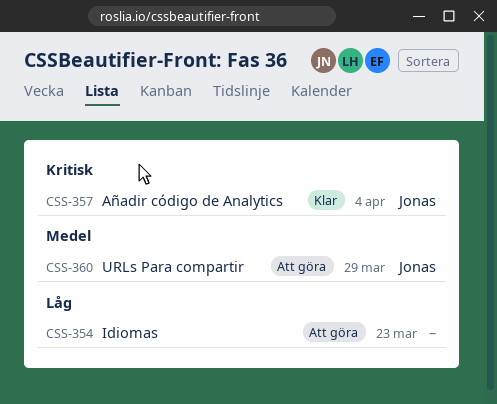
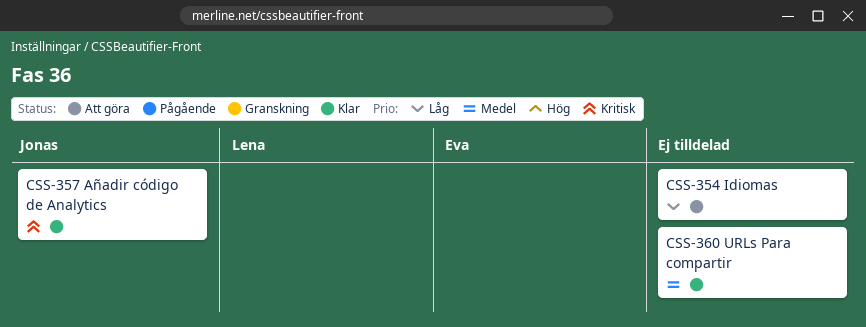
CSS-360, status: Att göra -> Klar
CSS-360, owner: Jonas -> none

